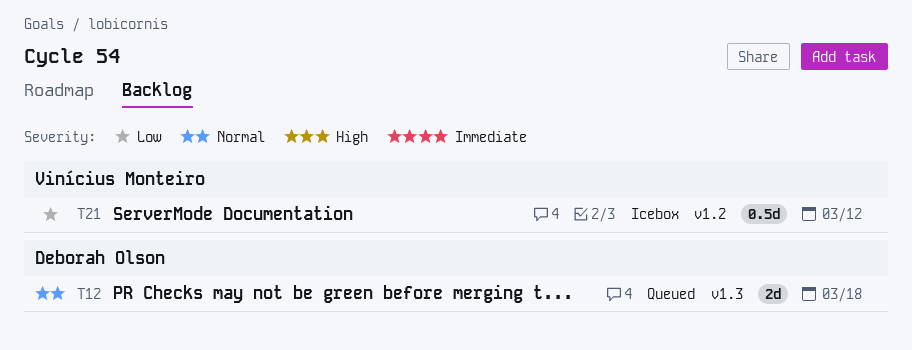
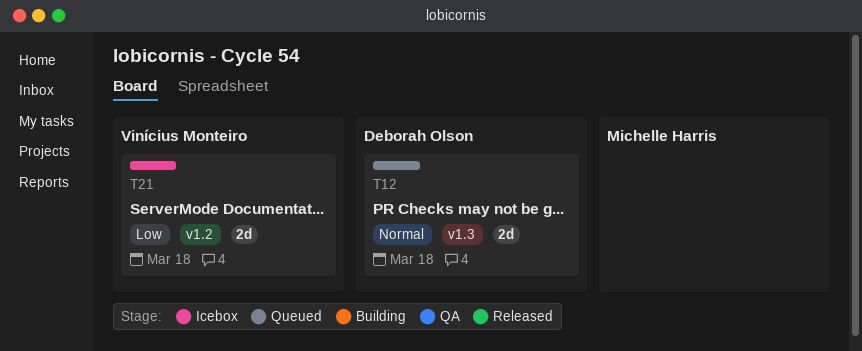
T21, estimate: 0.5d -> 2d
T21, due: Mar 12 -> Mar 18

